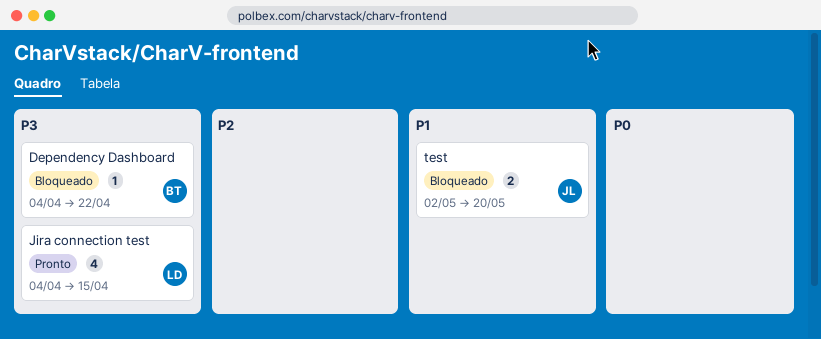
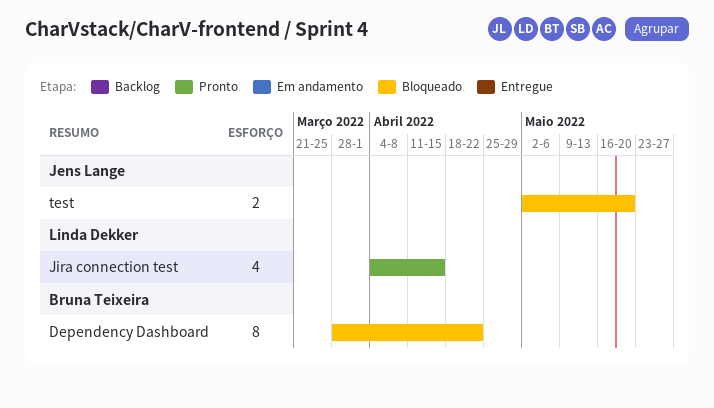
Dependency Dashboard, estimate: 1 -> 8
Dependency Dashboard, start: Apr 4 -> Mar 28

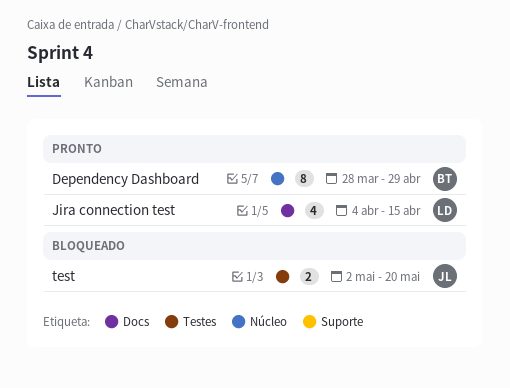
Dependency Dashboard, status: Bloqueado -> Pronto
Dependency Dashboard, due: Apr 22 -> Apr 29

